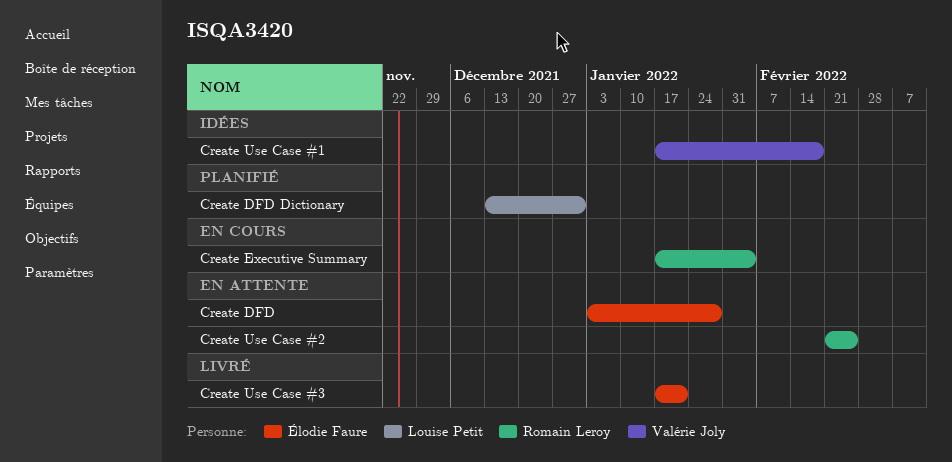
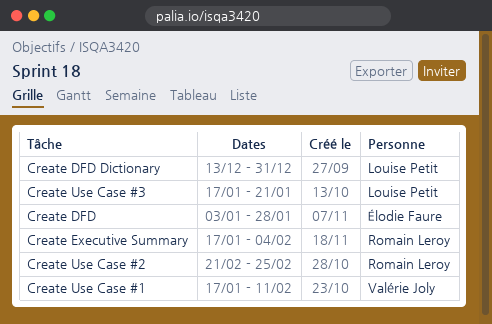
Create Use Case #1, due: Feb 18 -> Feb 11
Create Use Case #3, owner: Élodie Faure -> Louise Petit

